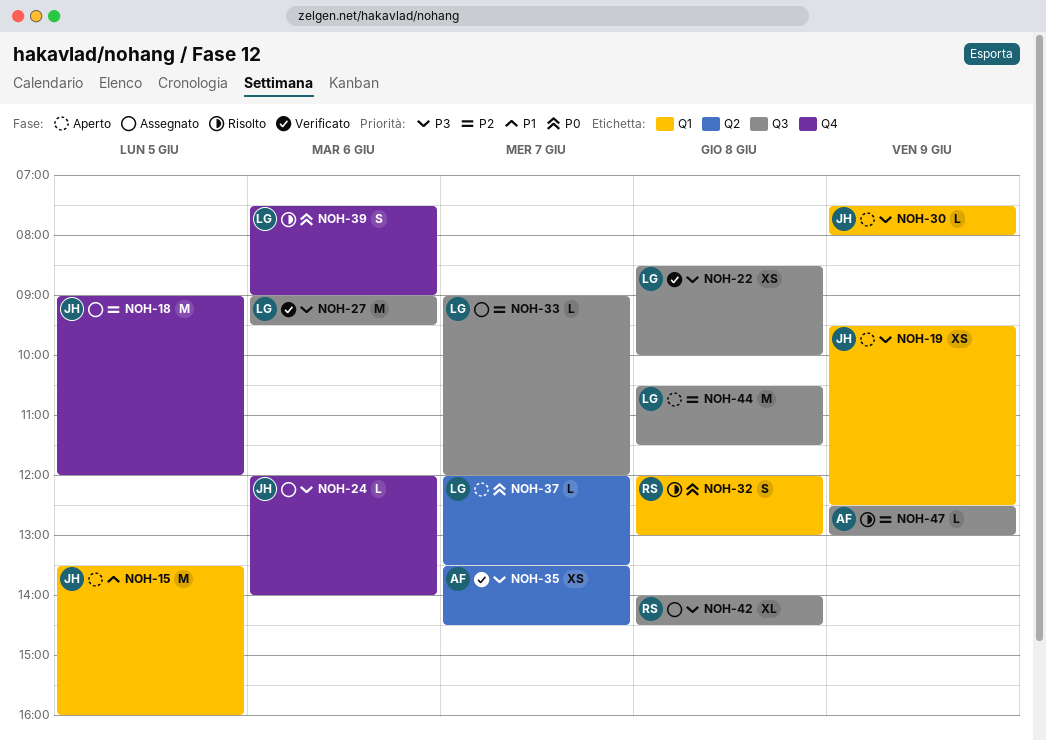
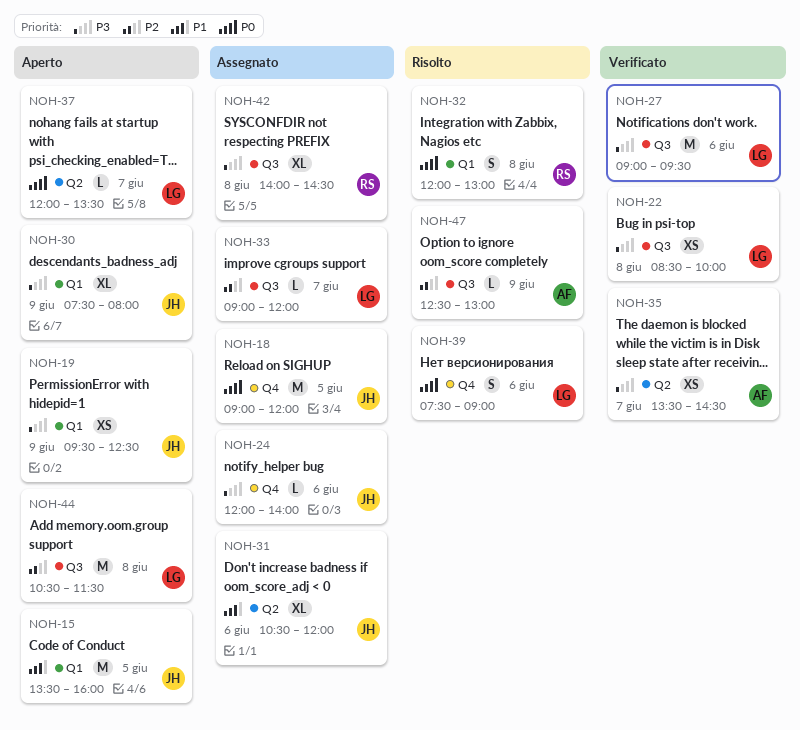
NOH-18, priority: P2 -> P0
NOH-30, estimate: L -> XL
NOH-31: none -> present

